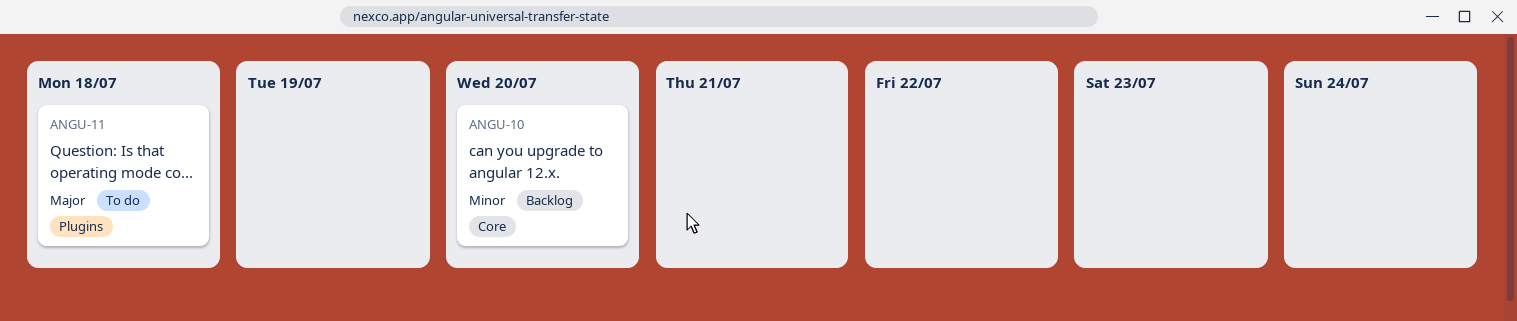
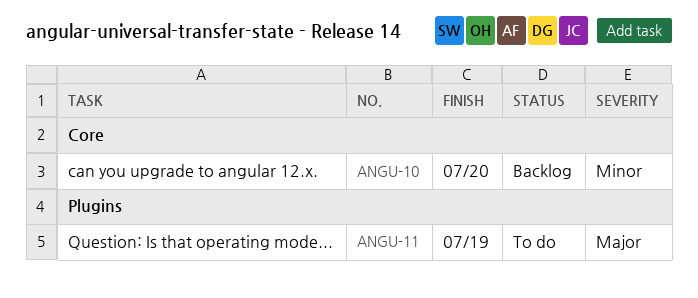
ANGU-11, due: Jul 18 -> Jul 19

